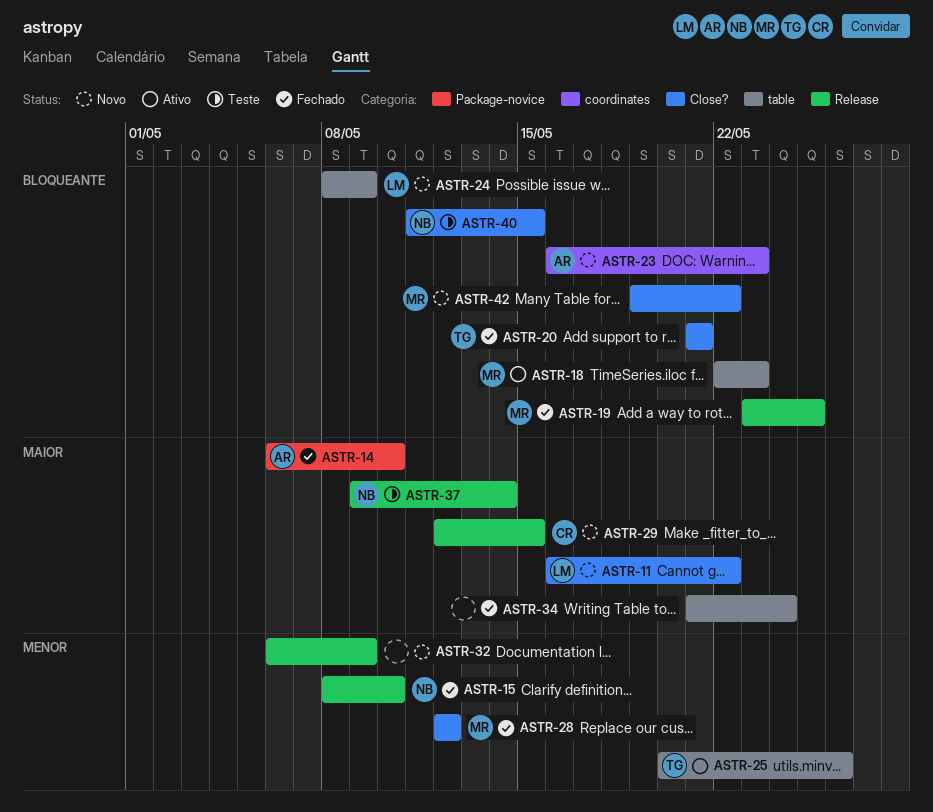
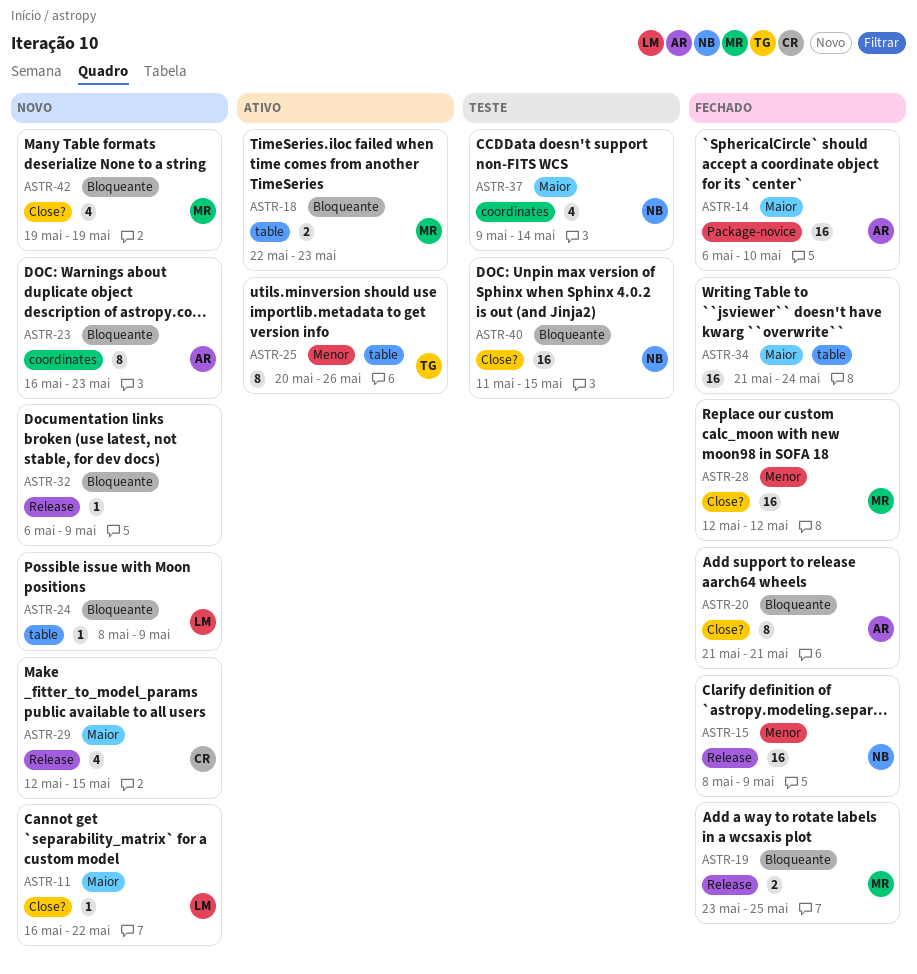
ASTR-15, due: May 10 -> May 9
ASTR-20, owner: TG -> AR
ASTR-32, priority: Menor -> Bloqueante
ASTR-37, label: Release -> coordinates
ASTR-42, due: May 22 -> May 19

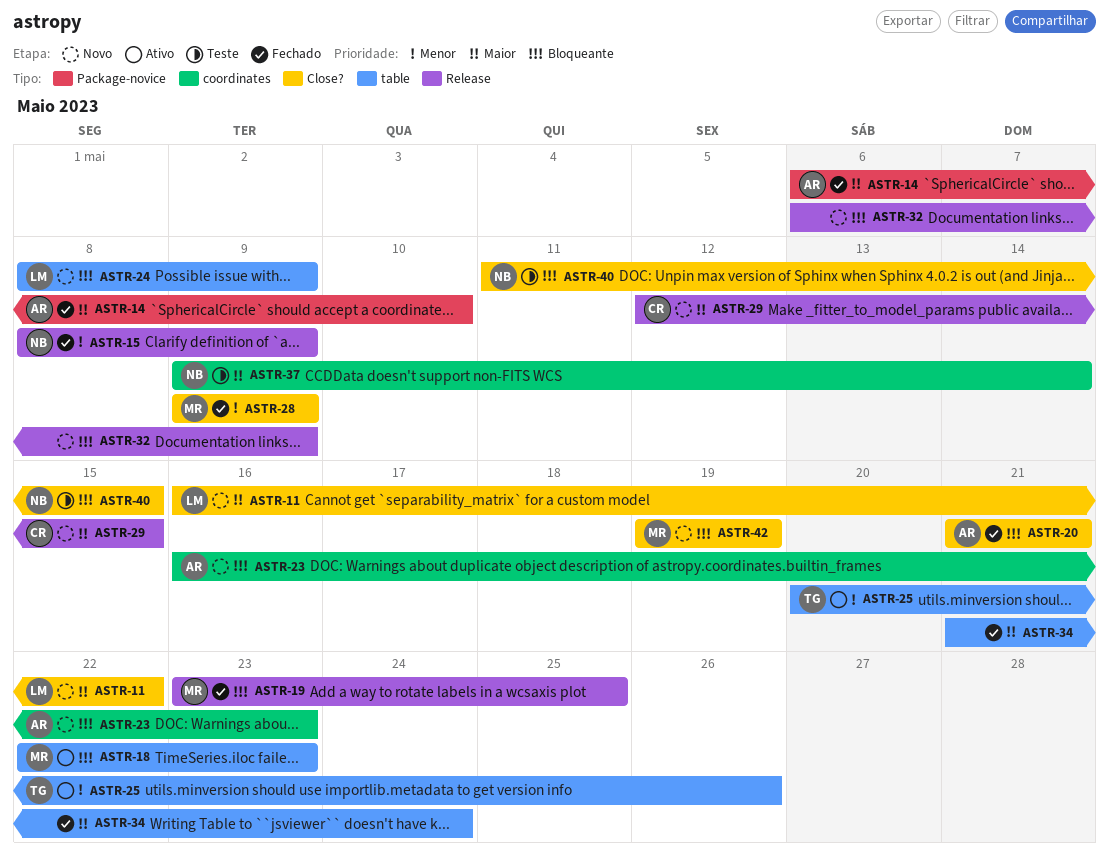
ASTR-28, start: May 12 -> May 9
ASTR-28, due: May 12 -> May 9

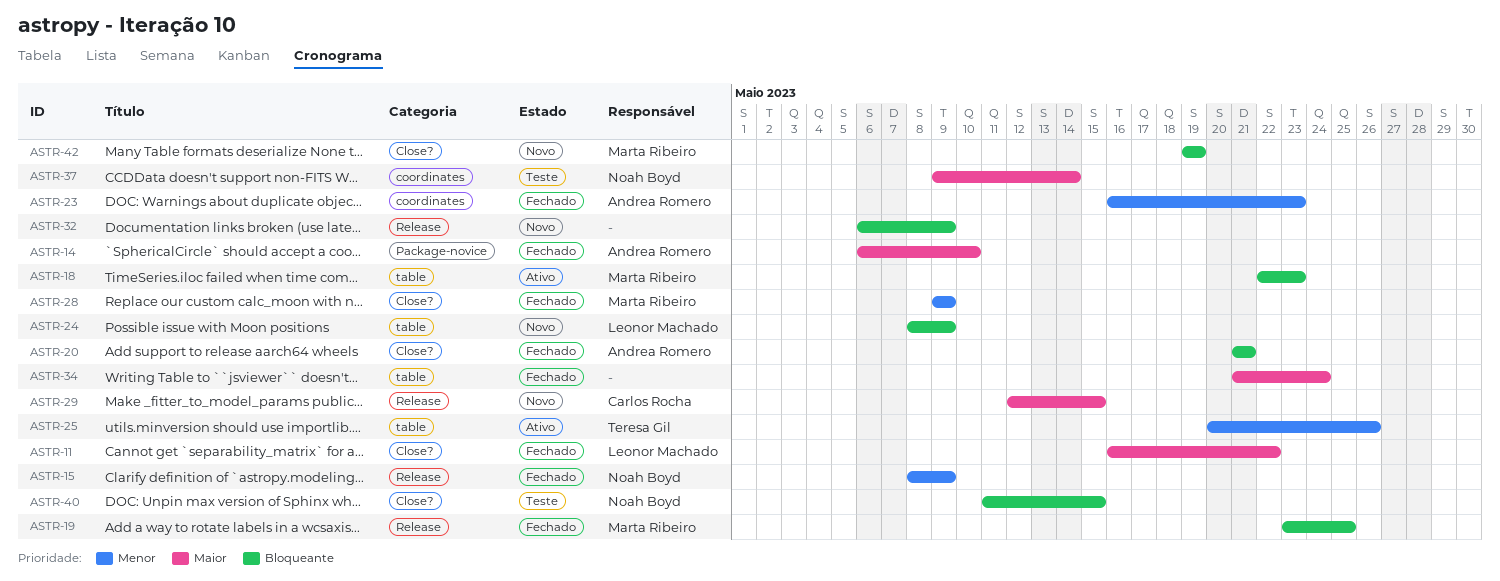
ASTR-11, status: Novo -> Fechado
ASTR-23, status: Novo -> Fechado
ASTR-23, priority: Bloqueante -> Menor

